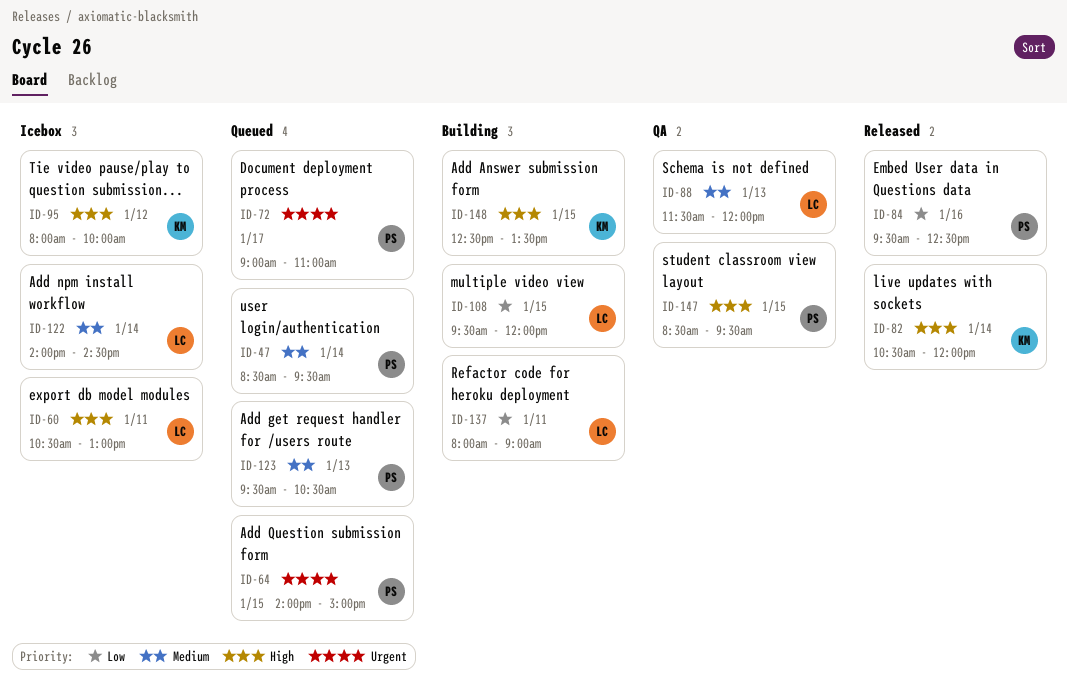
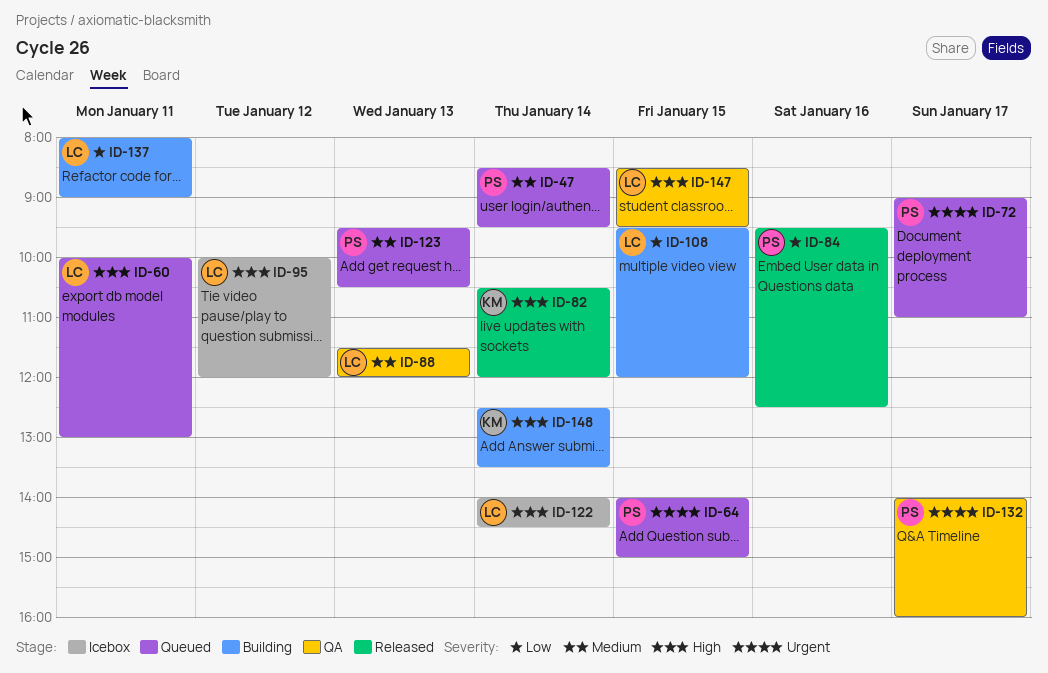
ID-60, status: Icebox -> Queued
ID-60, begins: 10:30 -> 10:00
ID-95, owner: KM -> LC
ID-95, begins: 08:00 -> 10:00
ID-95, ends: 10:00 -> 12:00
ID-122, priority: Medium -> High
ID-132: none -> present
ID-147, owner: PS -> LC
ID-148, day: Jan 15 -> Jan 14

